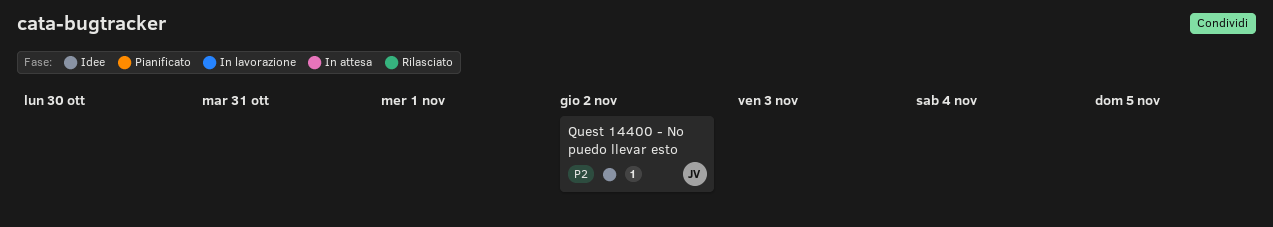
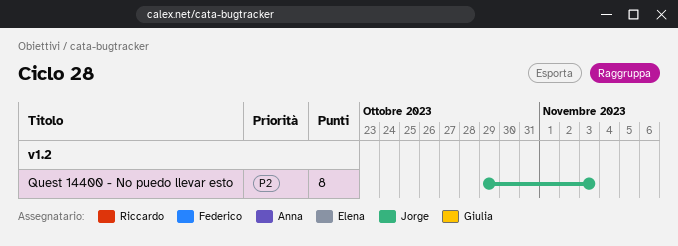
Quest 14400 - No puedo llevar esto, estimate: 1 -> 8
Quest 14400 - No puedo llevar esto, due: Nov 2 -> Nov 3

